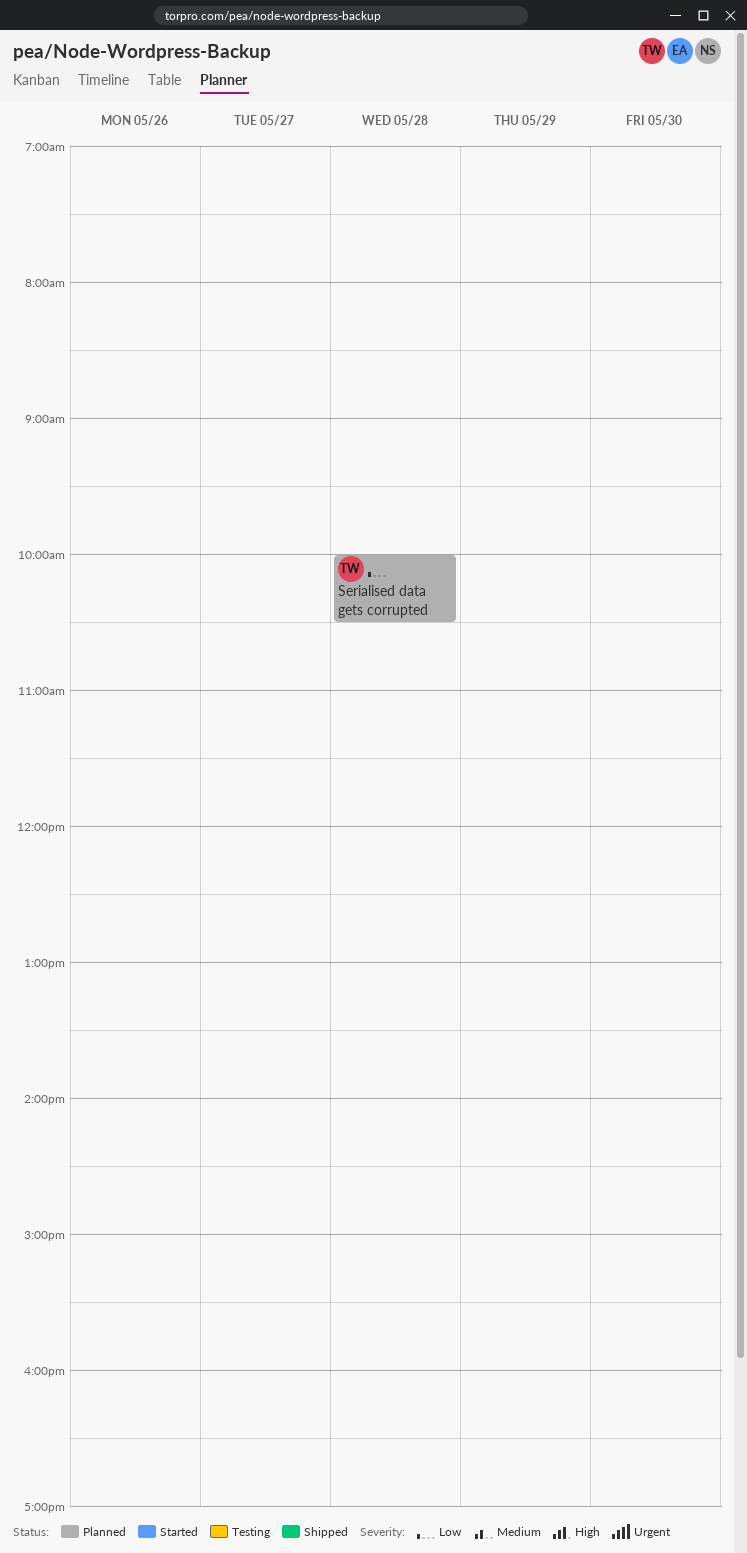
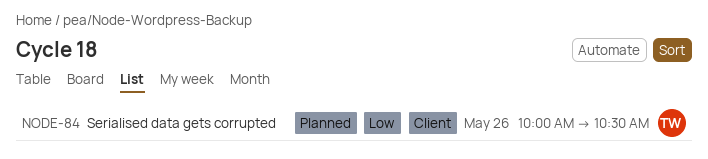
Serialised data gets corrupted, day: May 28 -> May 26

